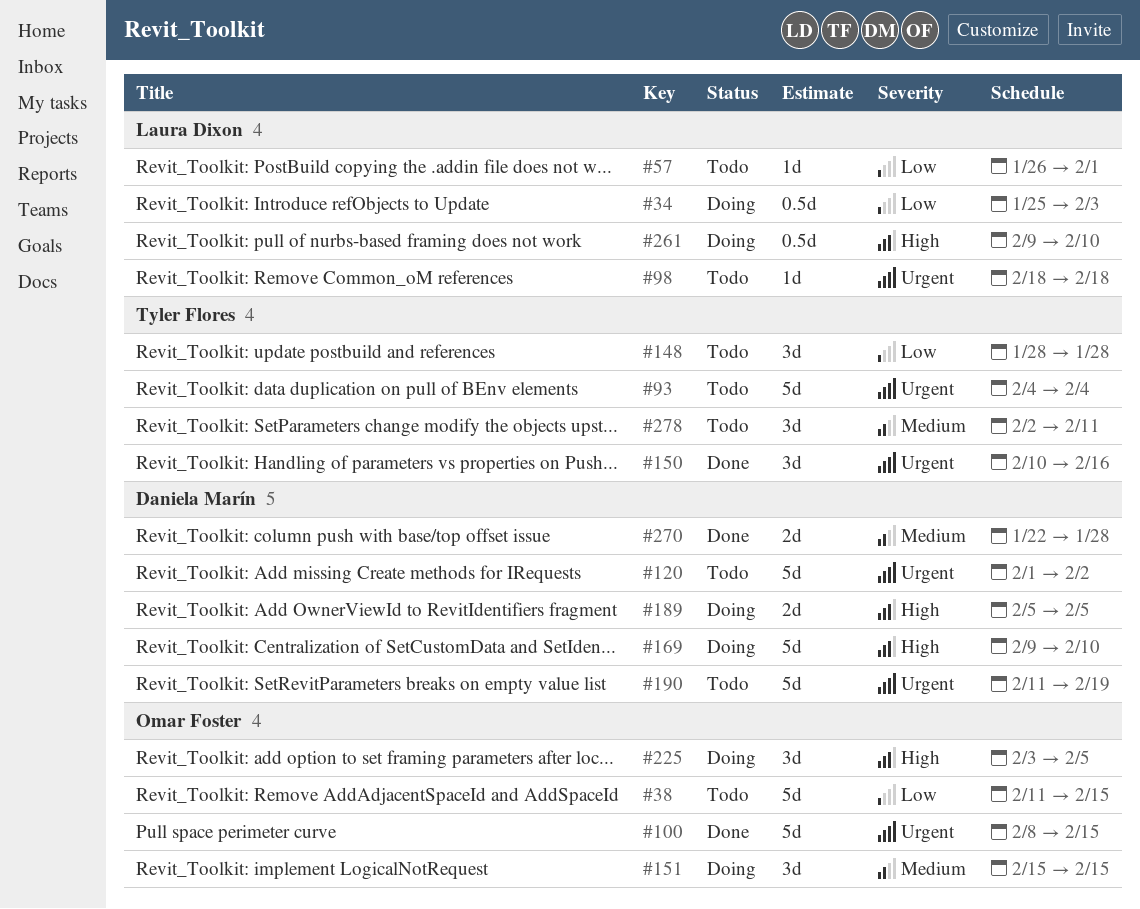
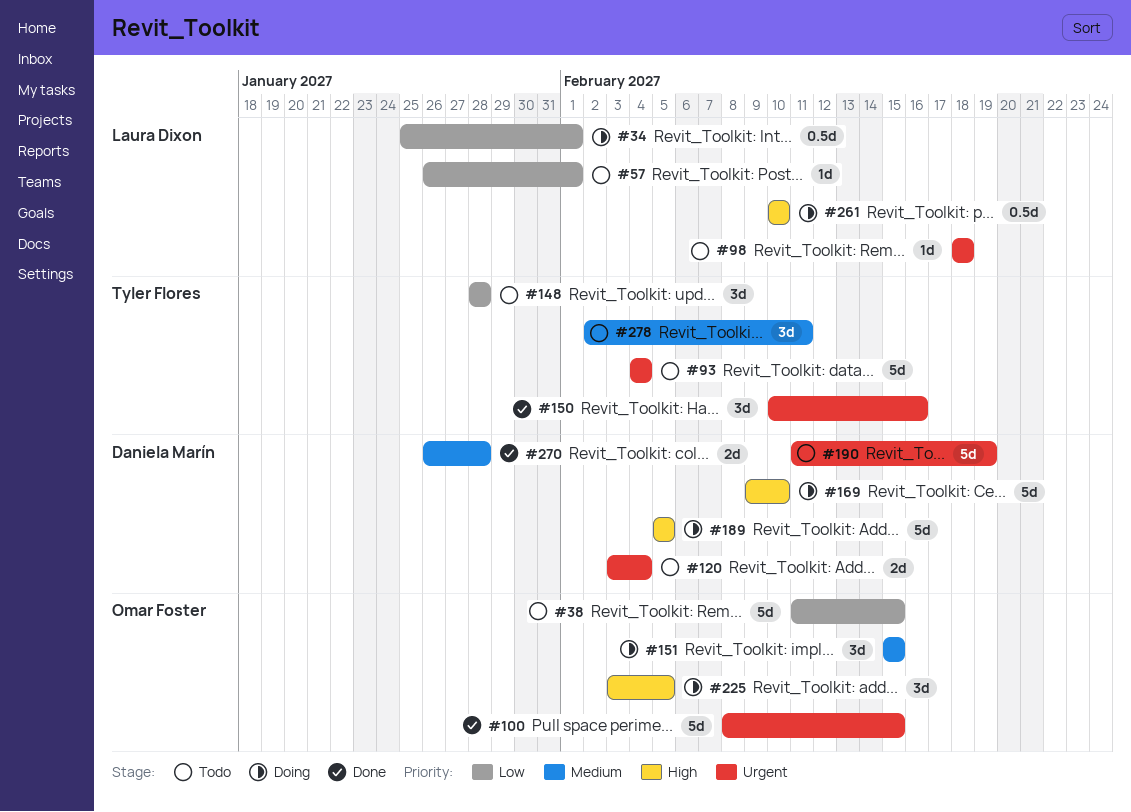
#34, due: Feb 3 -> Feb 1
#120, estimate: 5d -> 2d
#120, start: Feb 1 -> Feb 3
#120, due: Feb 2 -> Feb 4
#189, estimate: 2d -> 5d
#261, start: Feb 9 -> Feb 10
#270, start: Jan 22 -> Jan 26

